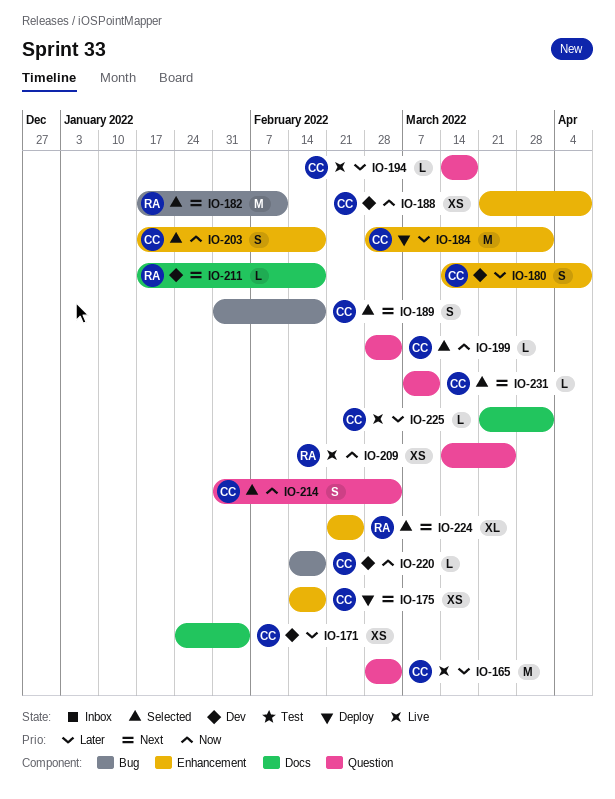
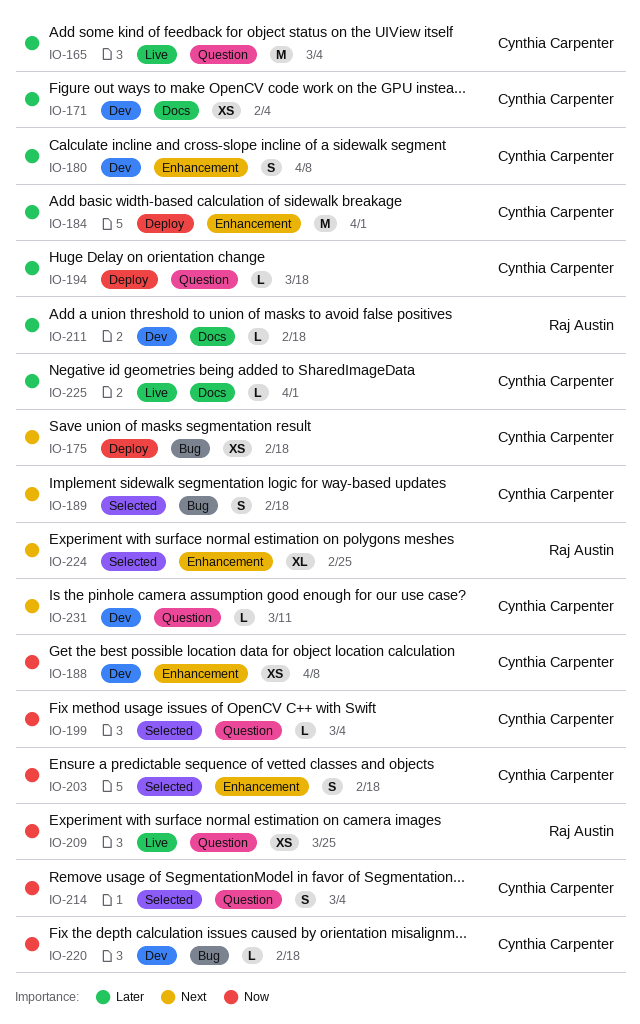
IO-175, label: Enhancement -> Bug
IO-182: present -> none
IO-194, status: Live -> Deploy
IO-211, priority: Next -> Later
IO-231, status: Selected -> Dev

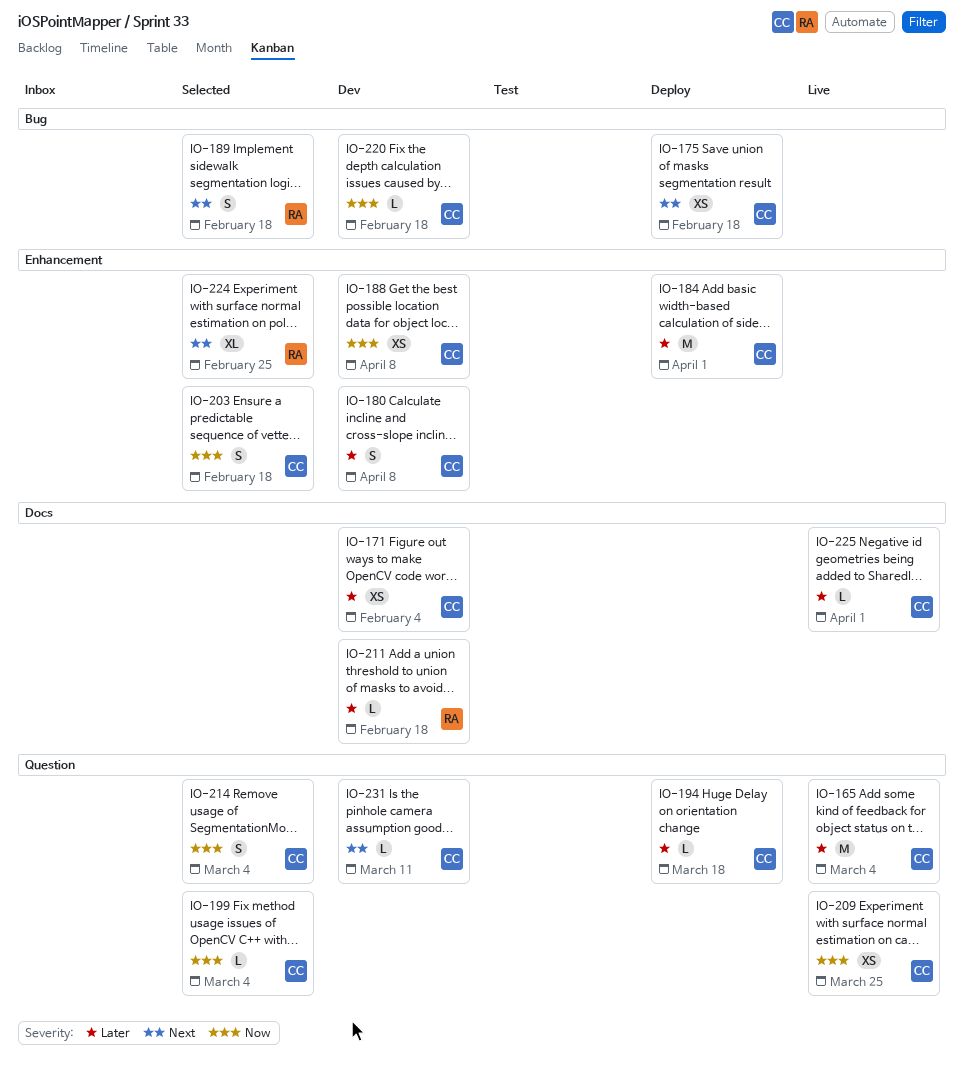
IO-189, owner: Cynthia Carpenter -> Raj Austin
IO-209, owner: Raj Austin -> Cynthia Carpenter

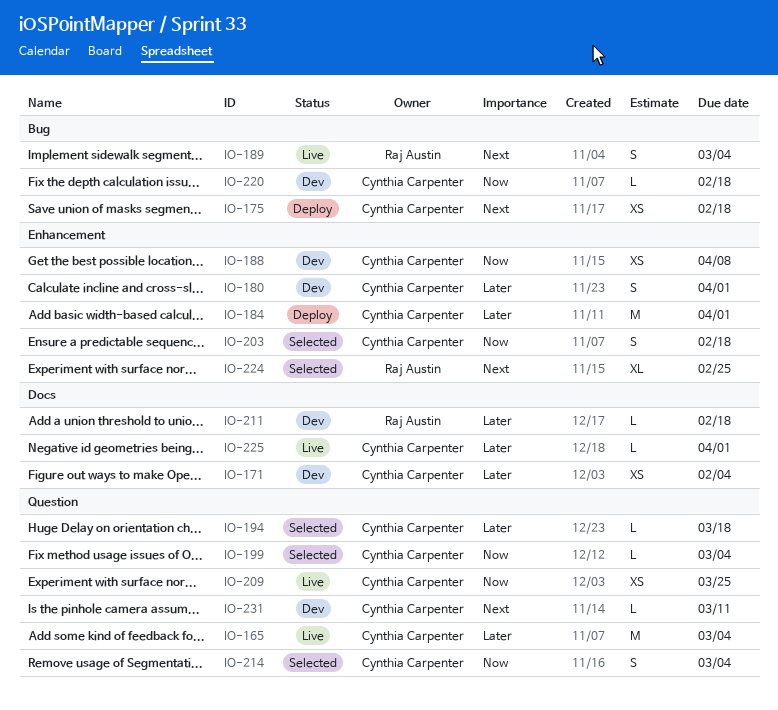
IO-180, due: Apr 8 -> Apr 1
IO-189, status: Selected -> Live
IO-189, due: Feb 18 -> Mar 4
IO-194, status: Deploy -> Selected

